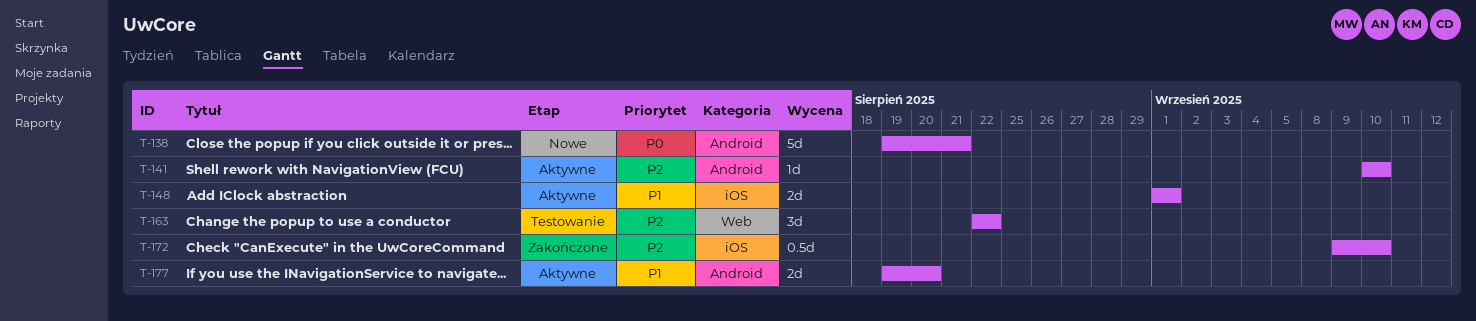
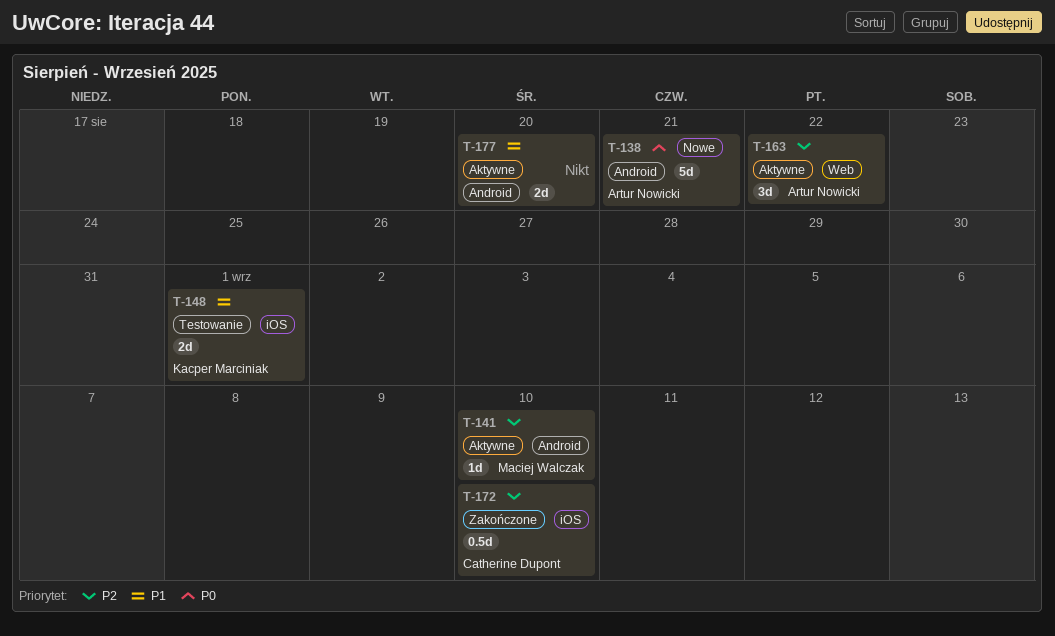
T-148, status: Aktywne -> Testowanie
T-163, status: Testowanie -> Aktywne

